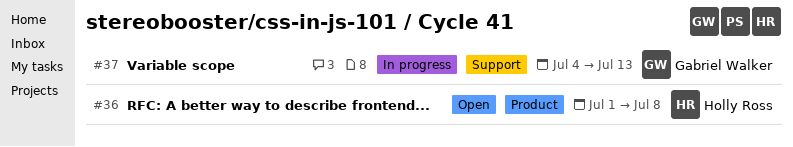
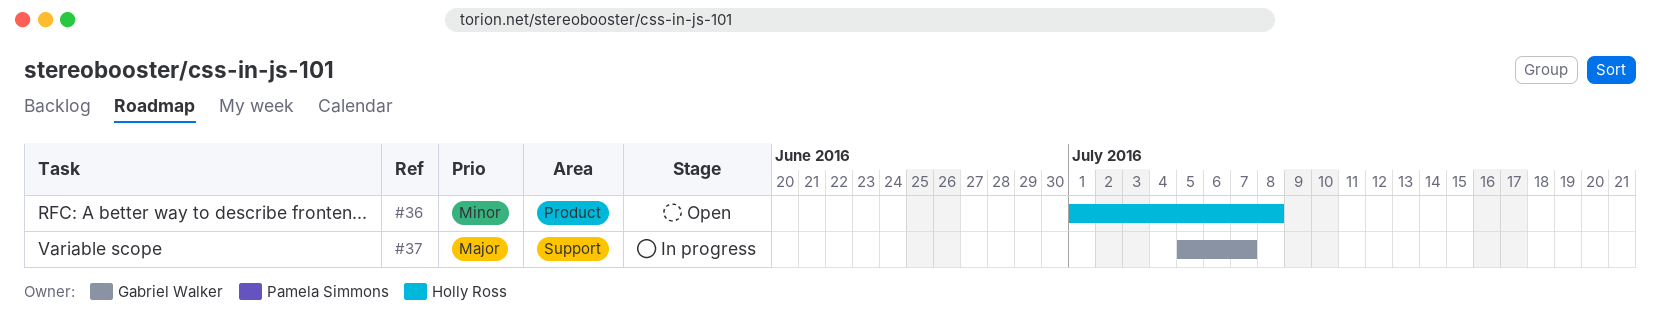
#37, start: Jul 4 -> Jul 5
#37, due: Jul 13 -> Jul 7

